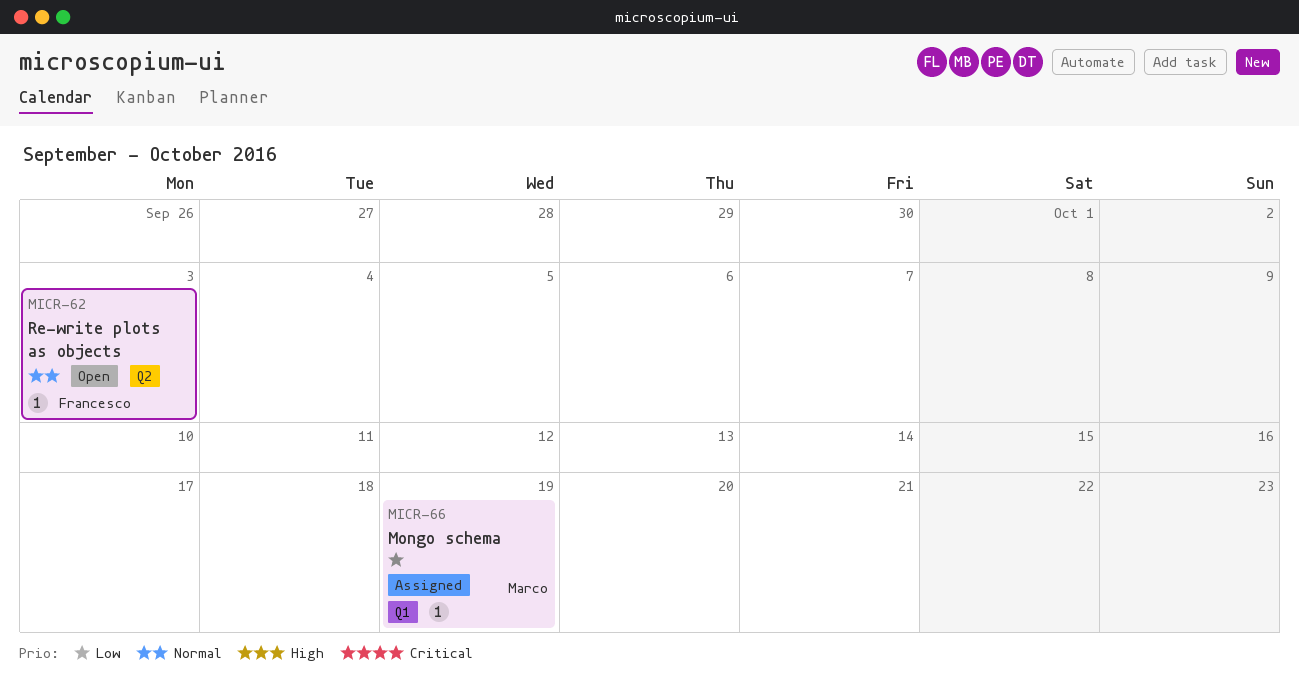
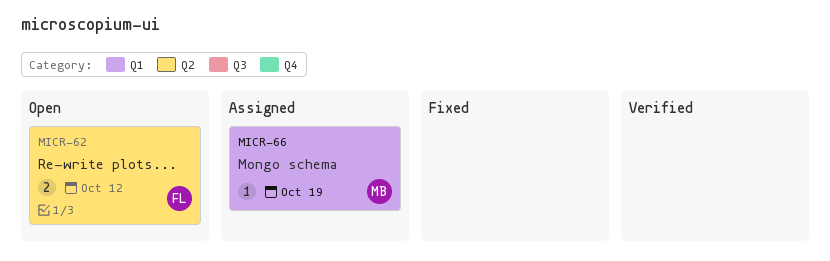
MICR-62, estimate: 1 -> 2
MICR-62, due: Oct 3 -> Oct 12

